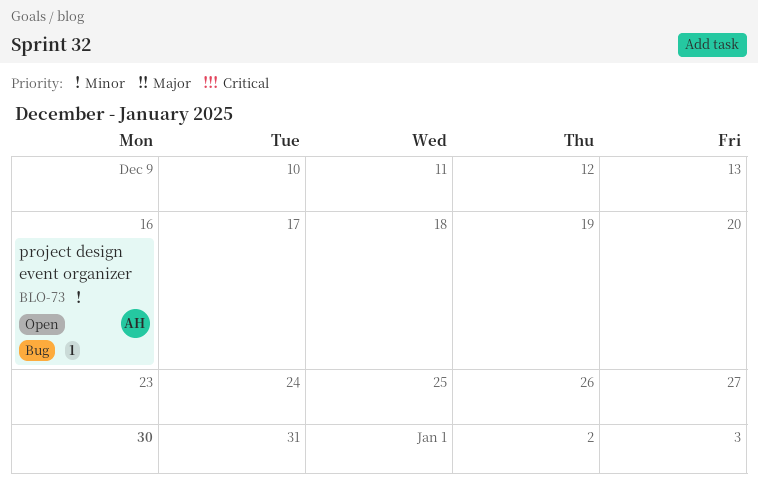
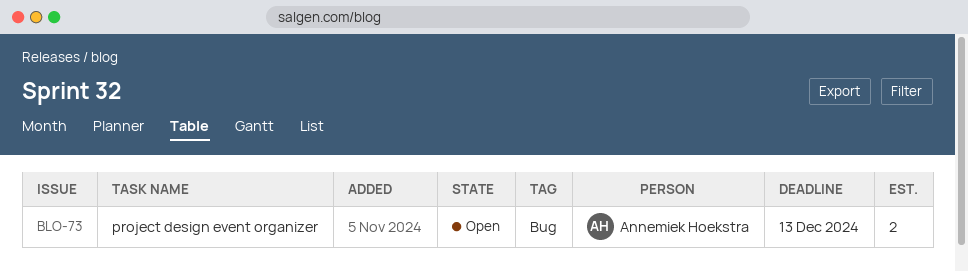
BLO-73, estimate: 1 -> 2
BLO-73, due: Dec 16 -> Dec 13

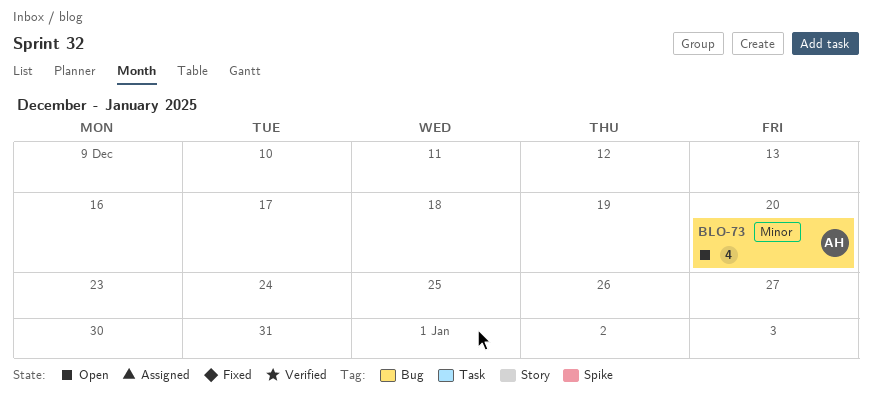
BLO-73, estimate: 2 -> 4
BLO-73, due: Dec 13 -> Dec 20

